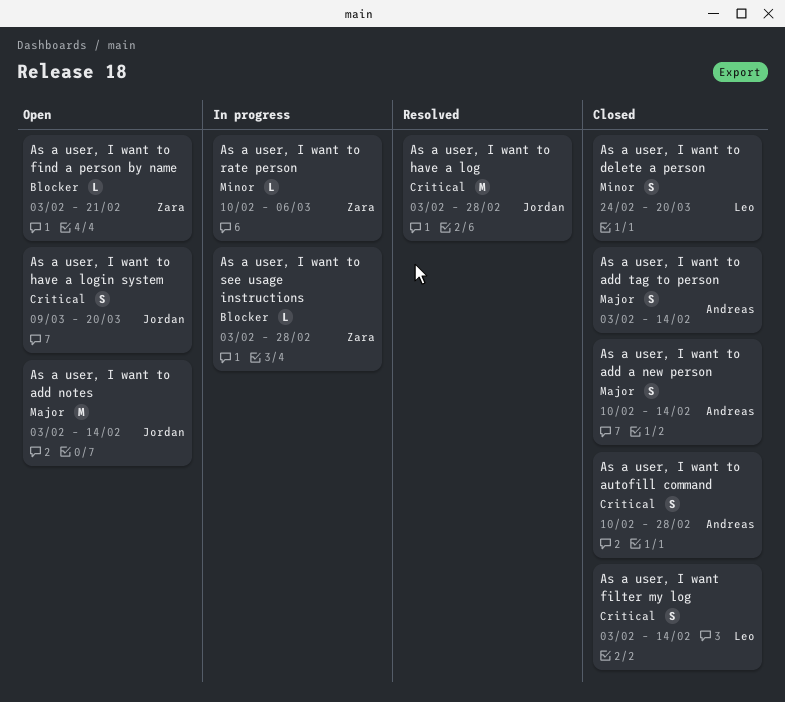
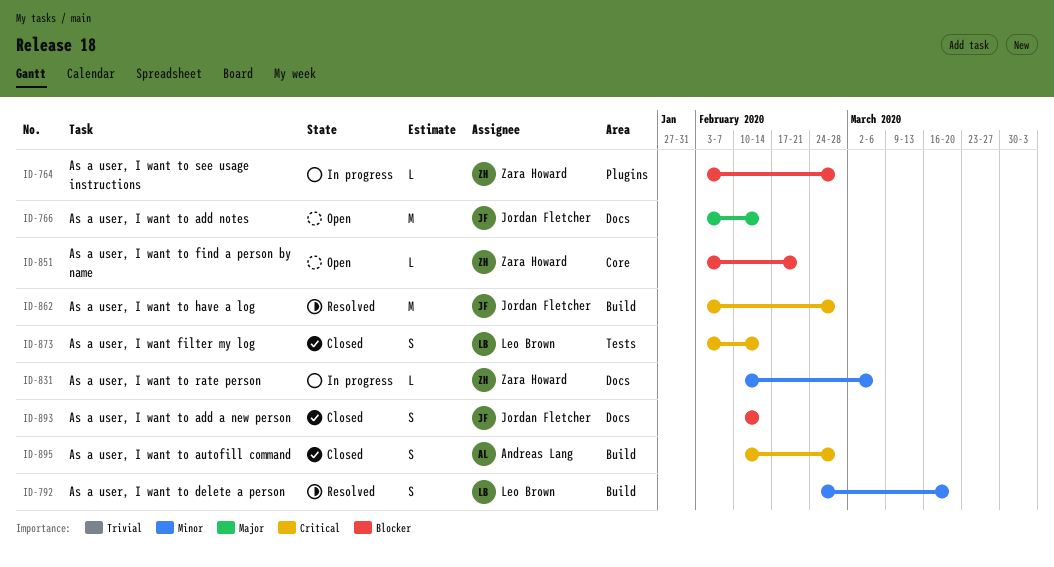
As a user, I want to add a new person, owner: Andreas Lang -> Jordan Fletcher
As a user, I want to add a new person, priority: Major -> Blocker
As a user, I want to add tag to person: present -> none
As a user, I want to delete a person, status: Closed -> Resolved
As a user, I want to have a login system: present -> none

